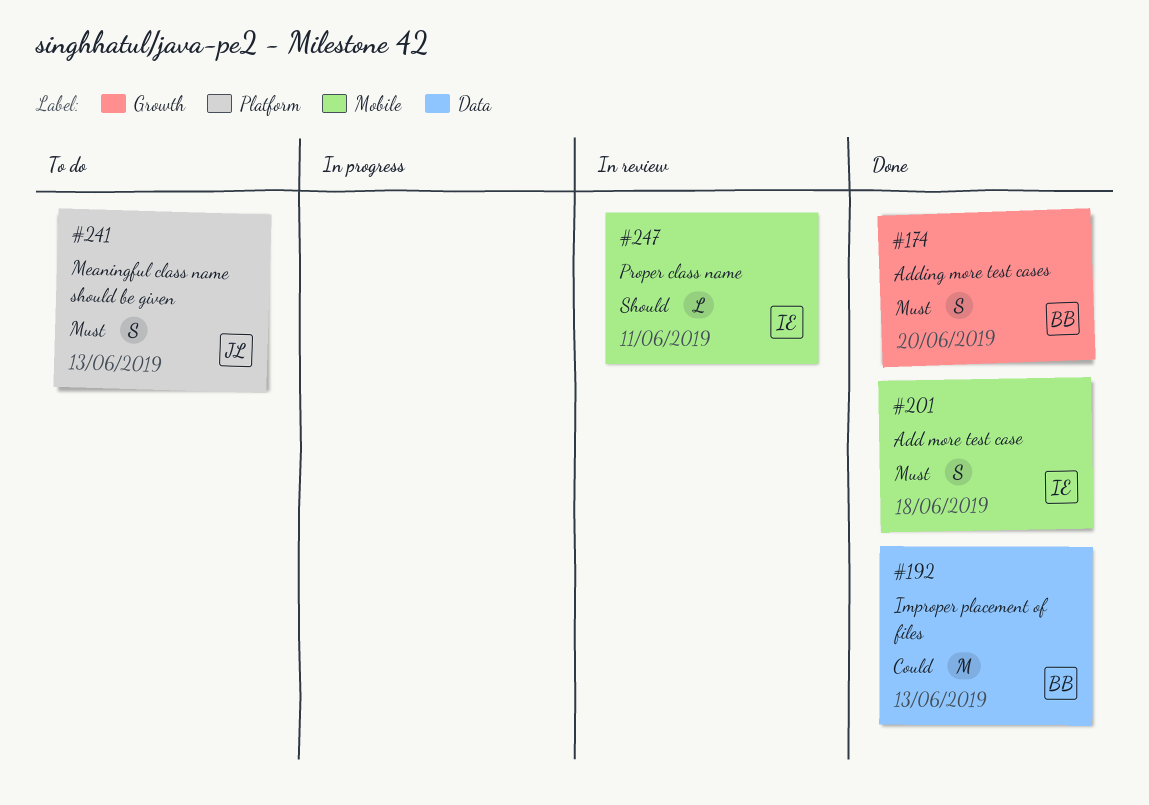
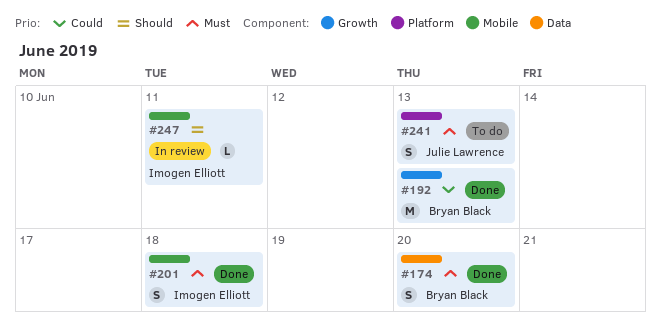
#174, label: Growth -> Data
#192, label: Data -> Growth

